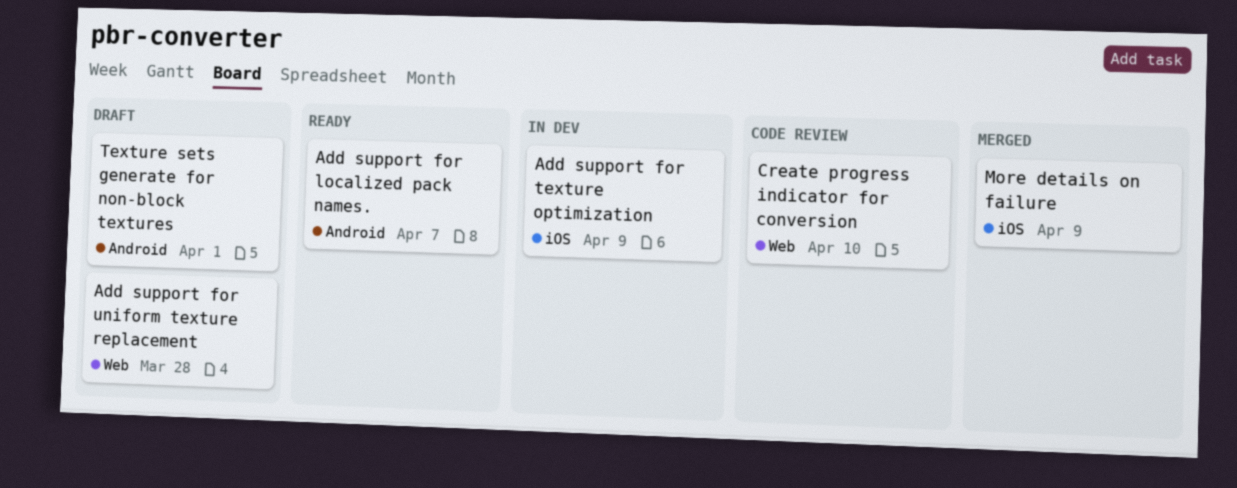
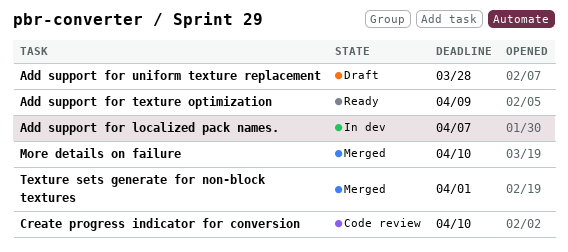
Add support for localized pack names., status: Ready -> In dev
Add support for texture optimization, status: In dev -> Ready
More details on failure, due: Apr 9 -> Apr 10
Texture sets generate for non-block textures, status: Draft -> Merged

